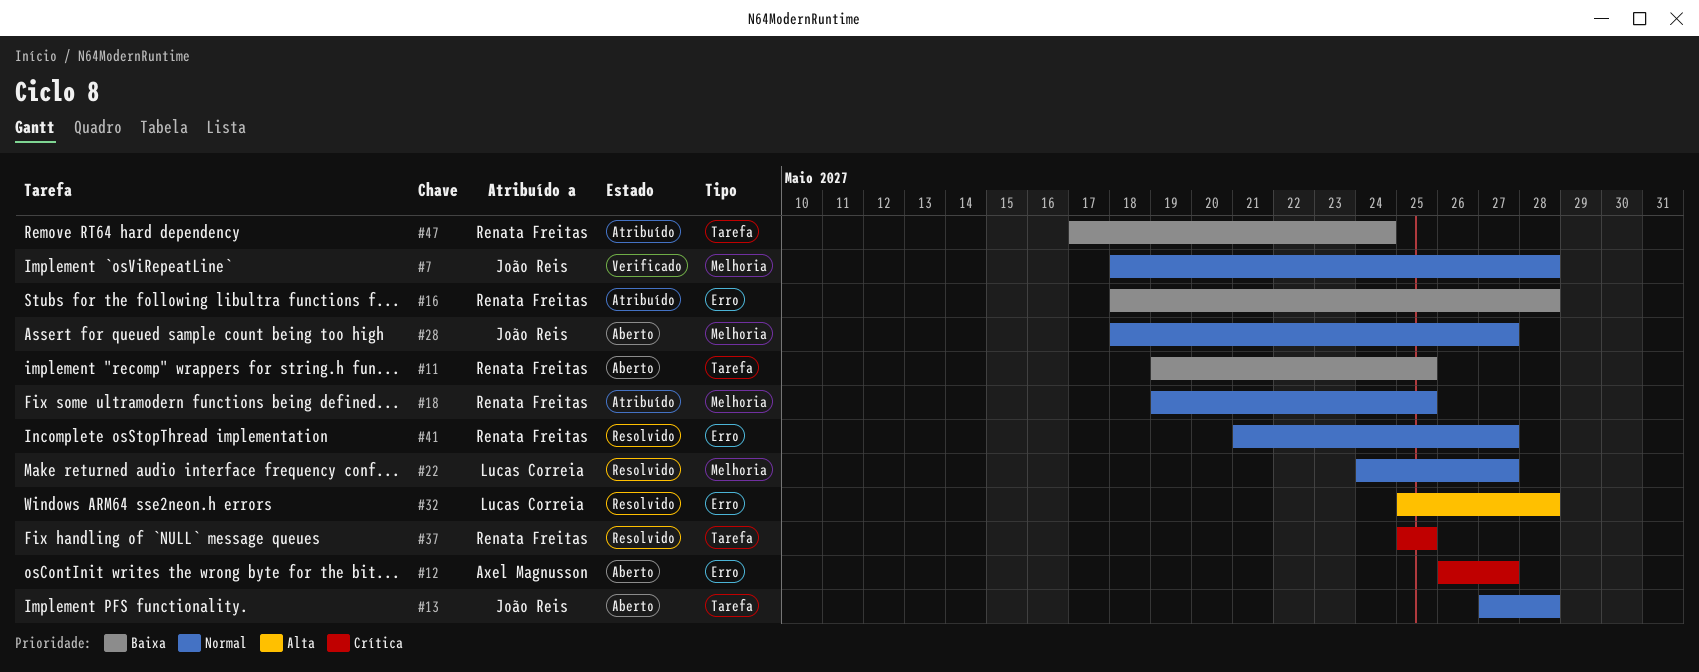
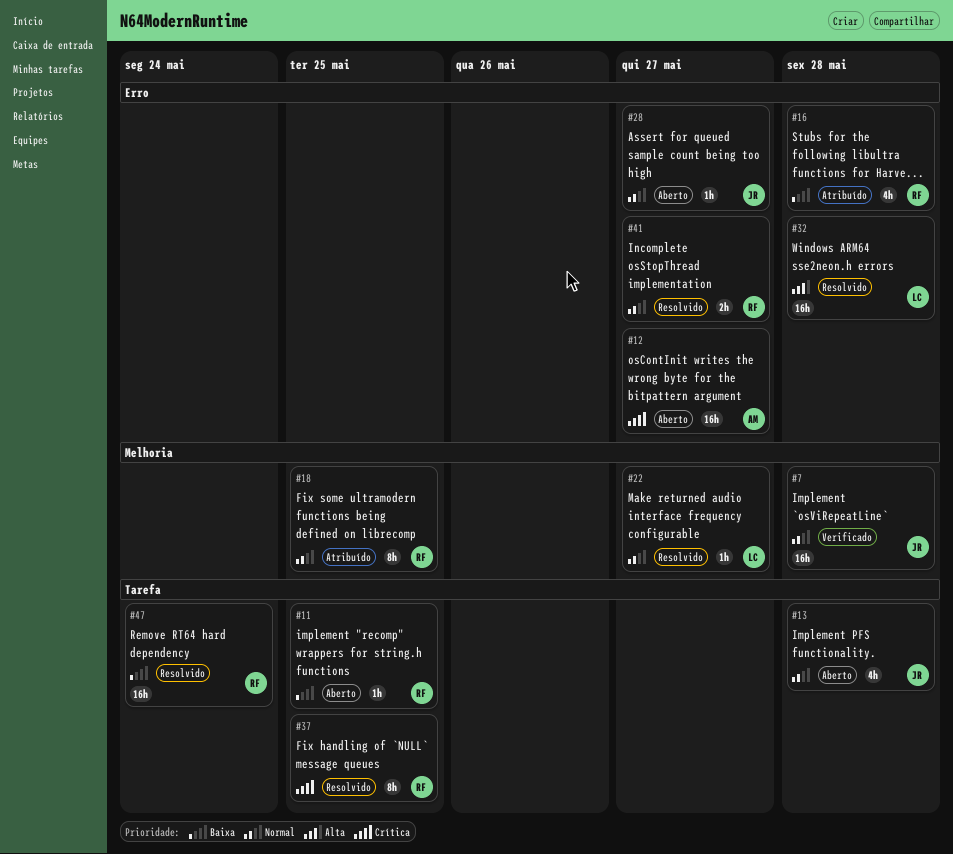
#28, label: Melhoria -> Erro
#47, status: Atribuído -> Resolvido

